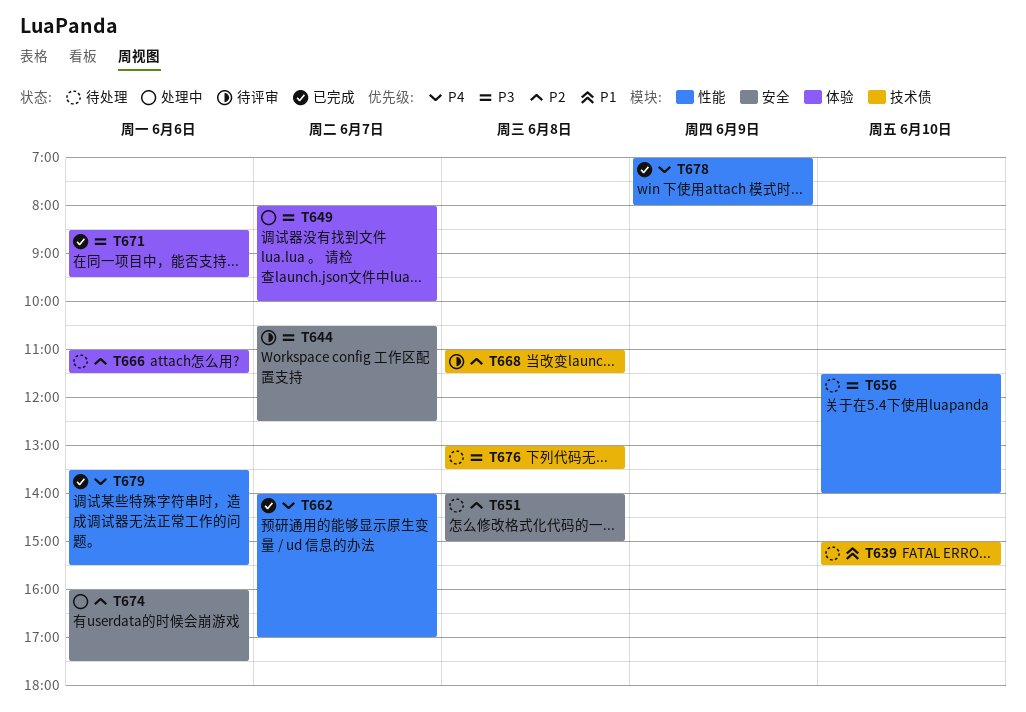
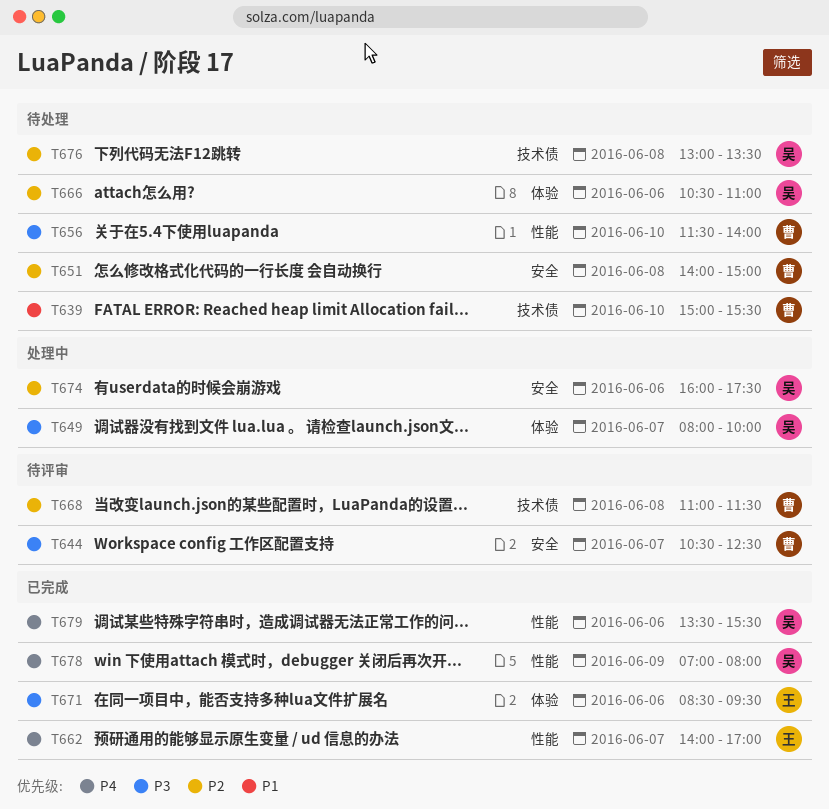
T666, begins: 11:00 -> 10:30
T666, ends: 11:30 -> 11:00
T676, priority: P3 -> P2

